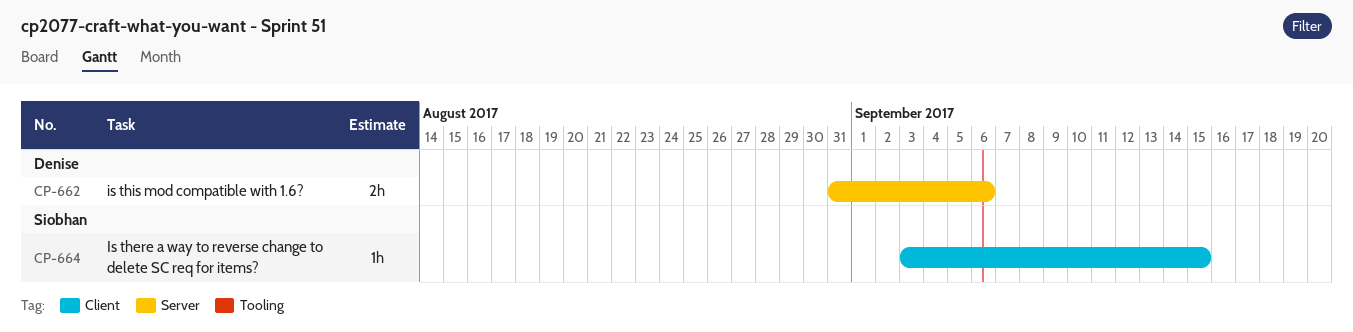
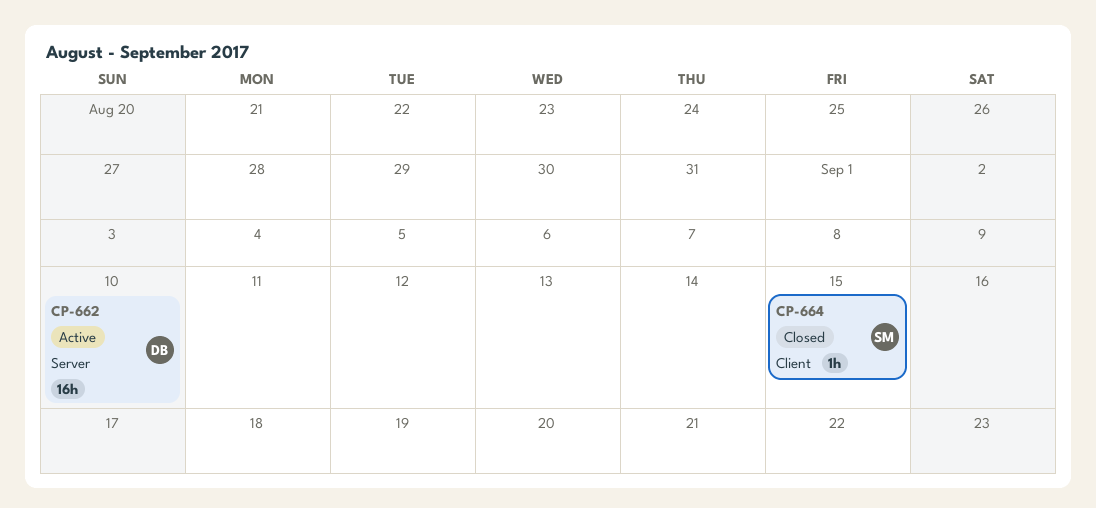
CP-662, estimate: 2h -> 16h
CP-662, due: Sep 6 -> Sep 10

